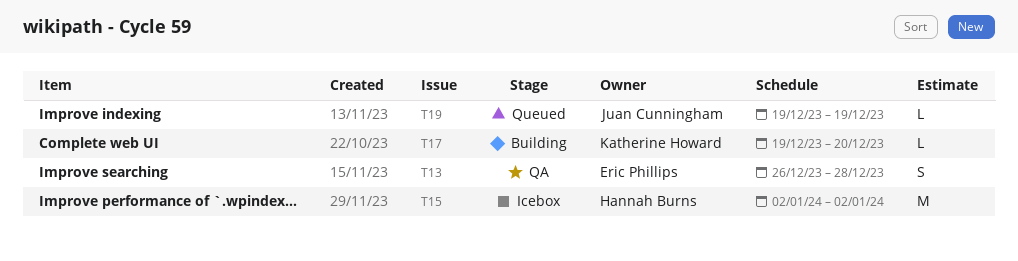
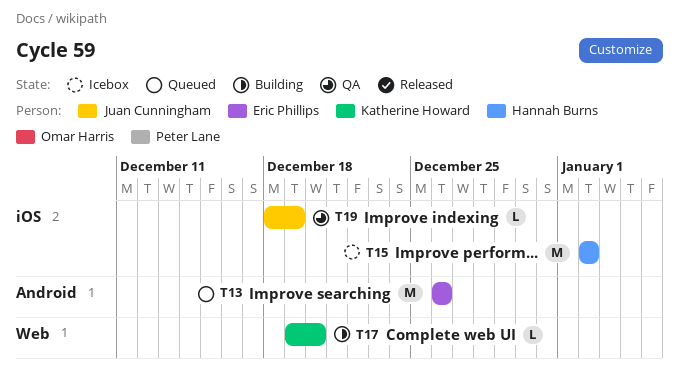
T13, status: QA -> Queued
T13, estimate: S -> M
T13, due: Dec 28 -> Dec 26
T19, status: Queued -> QA
T19, start: Dec 19 -> Dec 18

